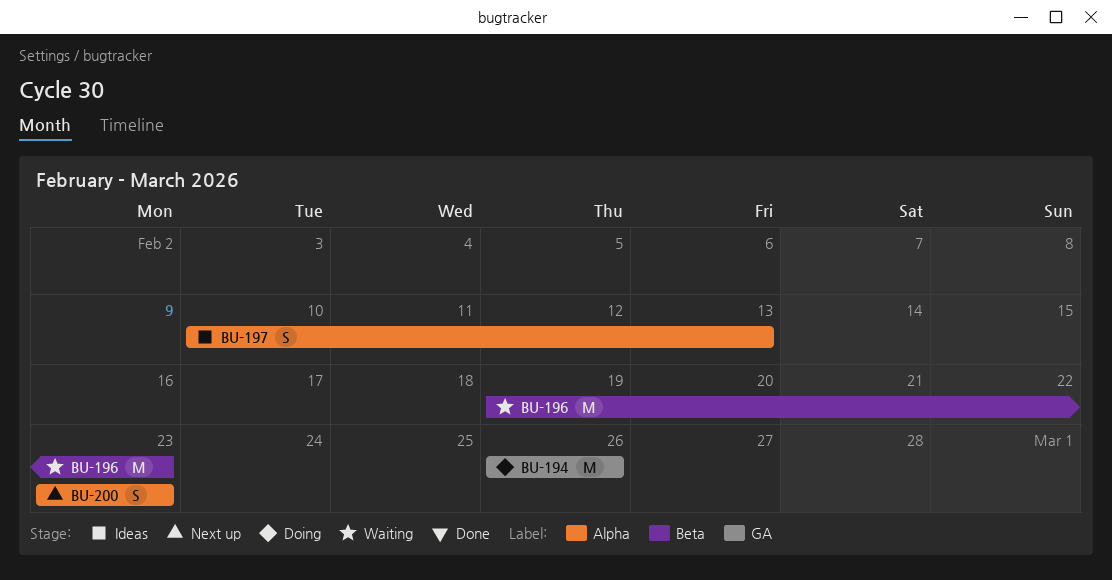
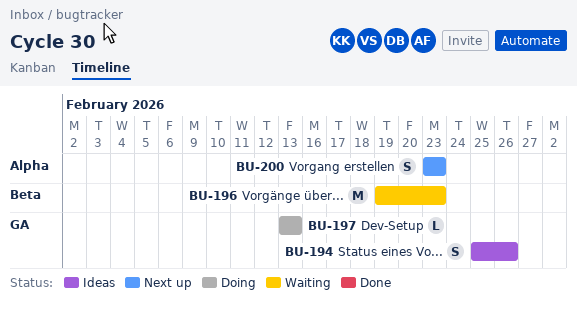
BU-194, status: Doing -> Ideas
BU-194, estimate: M -> S
BU-194, start: Feb 26 -> Feb 25
BU-197, status: Ideas -> Doing
BU-197, label: Alpha -> GA
BU-197, estimate: S -> L
BU-197, start: Feb 10 -> Feb 13

